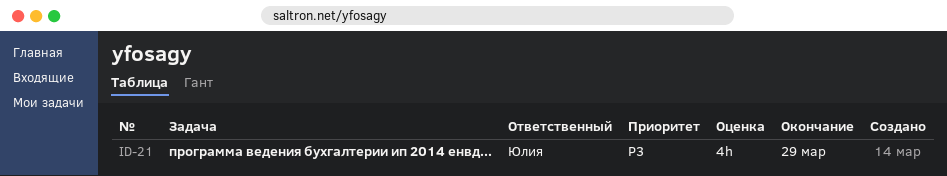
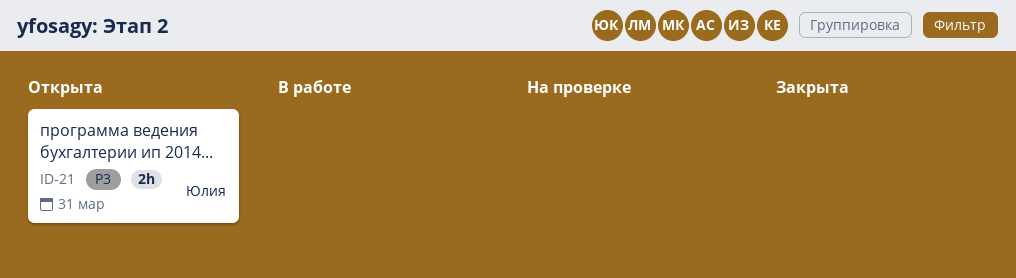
ID-21, estimate: 4h -> 2h
ID-21, due: Mar 29 -> Mar 31

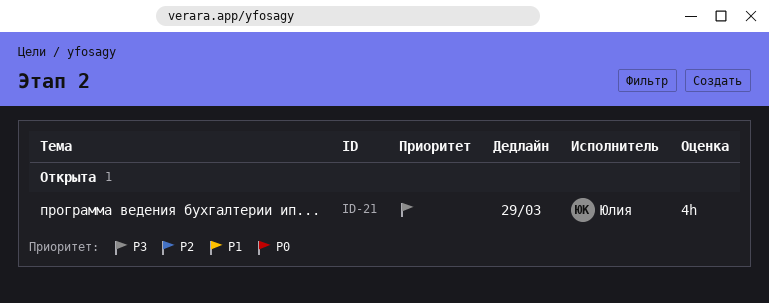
ID-21, estimate: 2h -> 4h
ID-21, due: Mar 31 -> Mar 29

